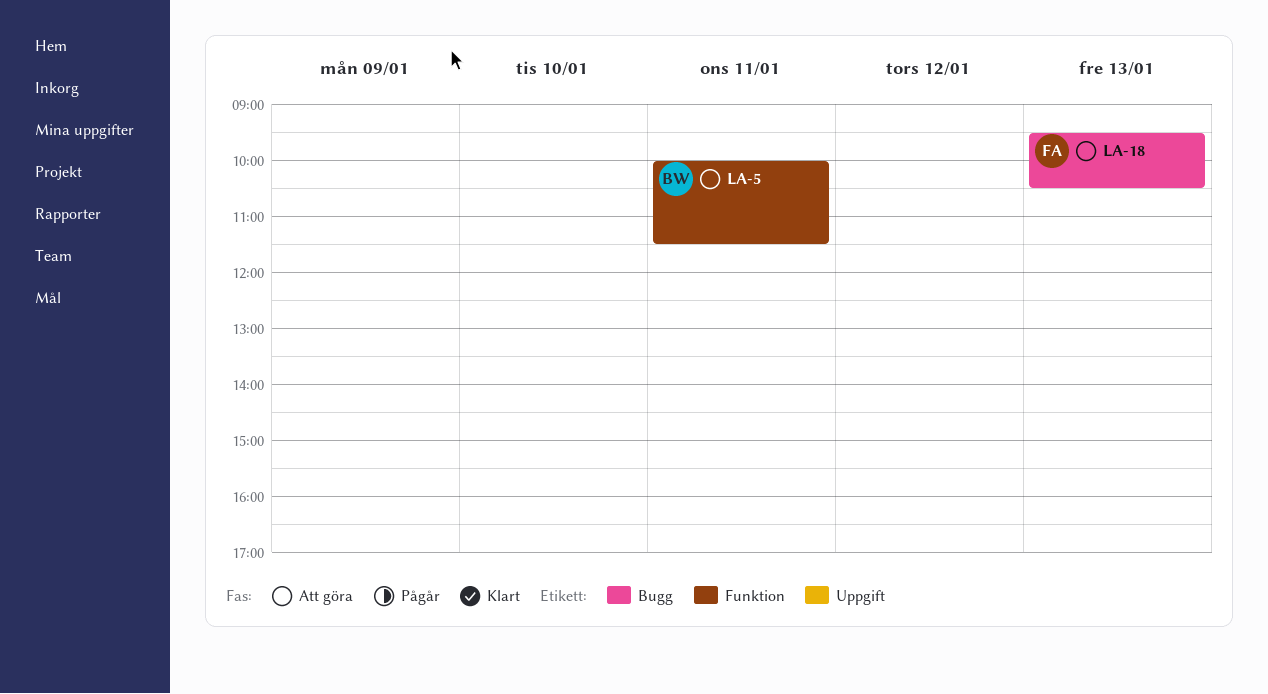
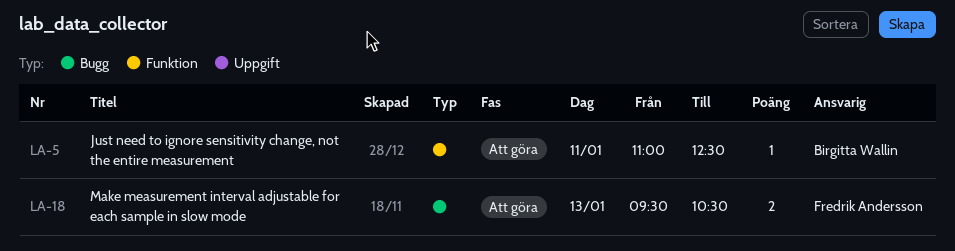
LA-5, begins: 10:00 -> 11:00
LA-5, ends: 11:30 -> 12:30

